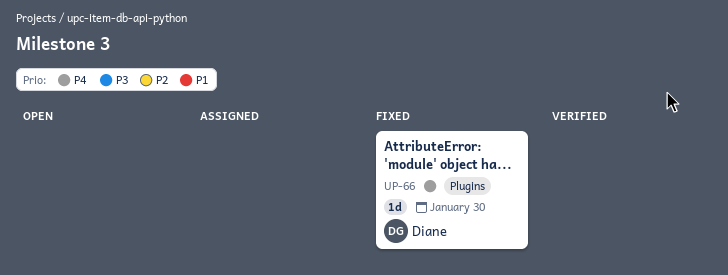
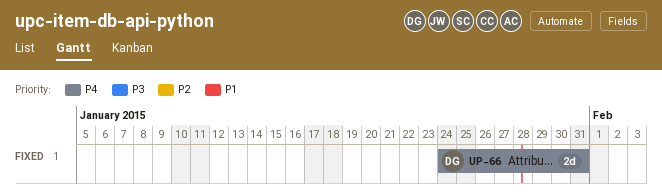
UP-66, estimate: 1d -> 2d
UP-66, due: Jan 30 -> Jan 31

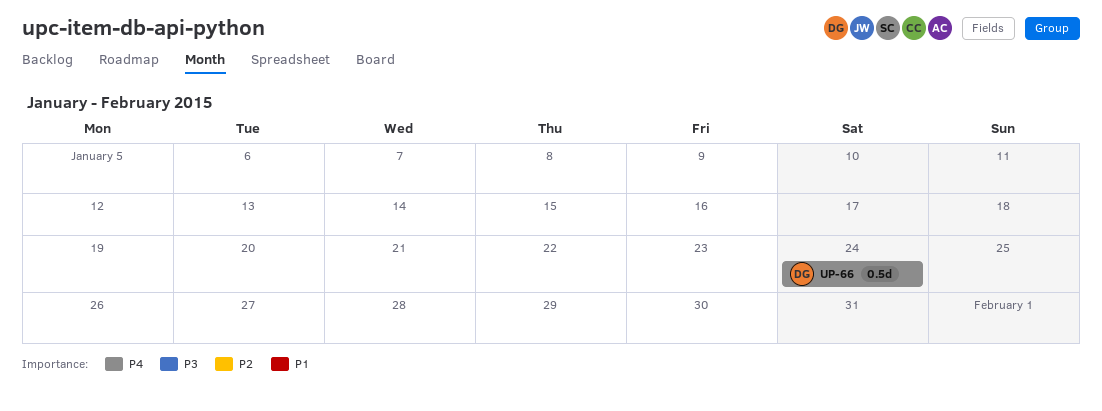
UP-66, estimate: 2d -> 0.5d
UP-66, due: Jan 31 -> Jan 24

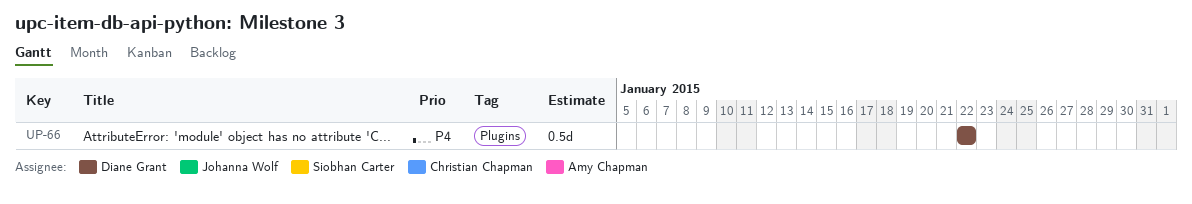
UP-66, start: Jan 24 -> Jan 22
UP-66, due: Jan 24 -> Jan 22

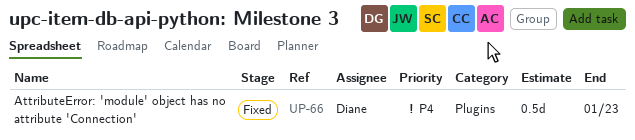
UP-66, due: Jan 22 -> Jan 23

